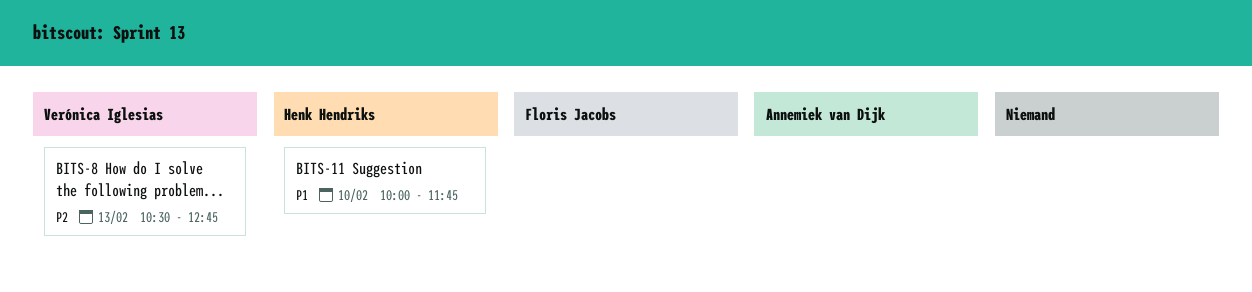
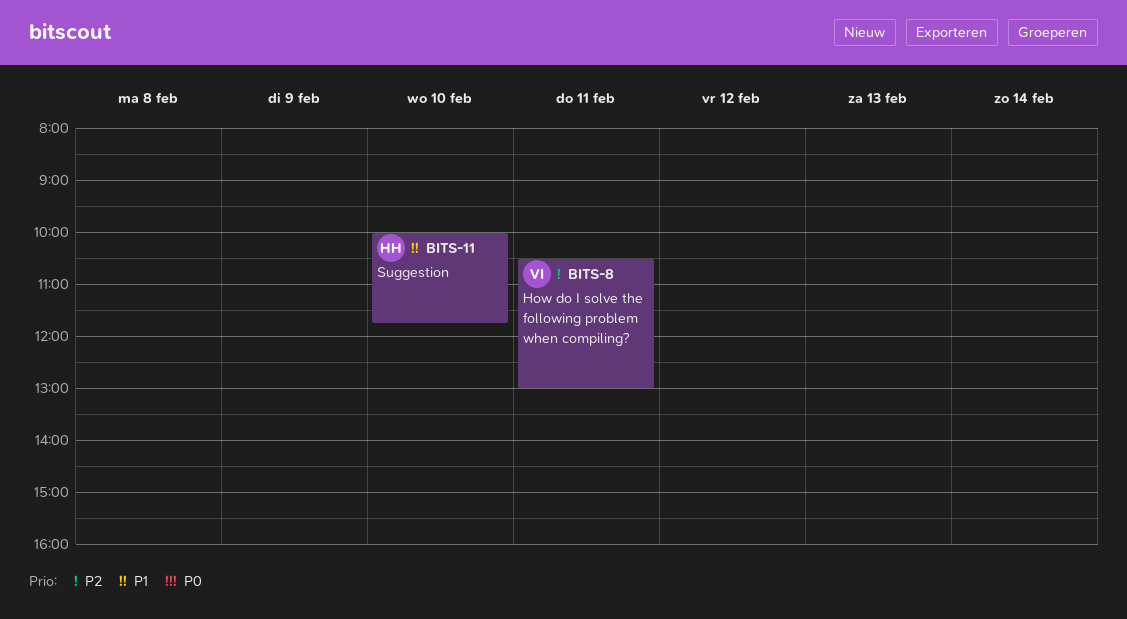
BITS-8, day: Feb 13 -> Feb 11
BITS-8, ends: 12:45 -> 13:00

